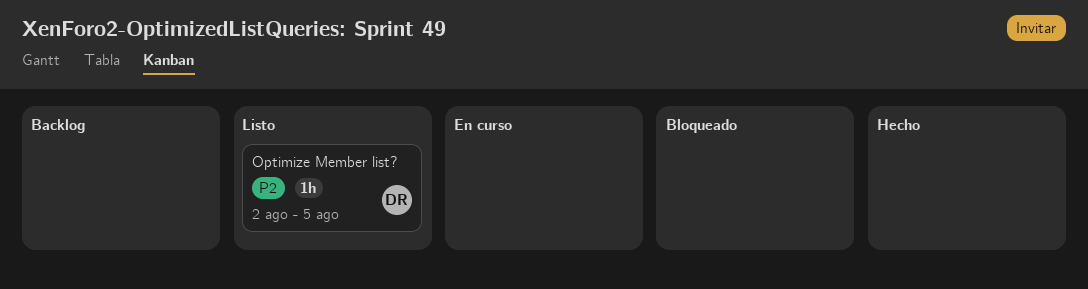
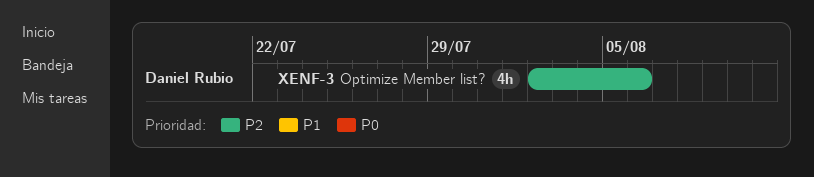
Optimize Member list?, estimate: 1h -> 4h
Optimize Member list?, due: Aug 5 -> Aug 6

